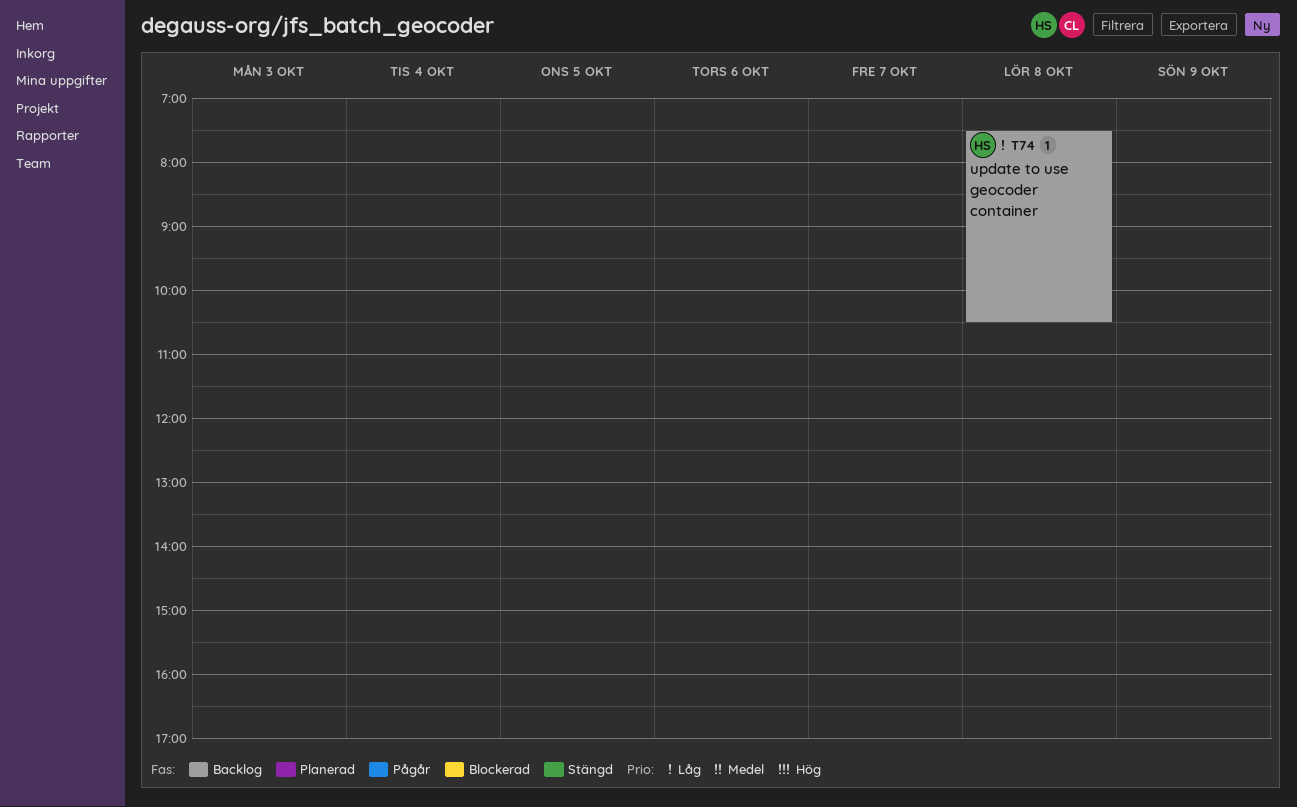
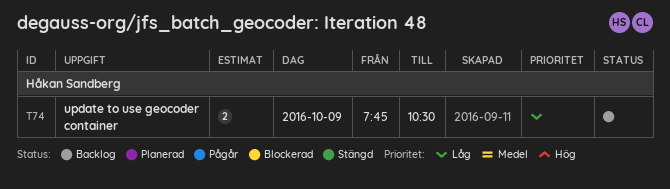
T74, estimate: 1 -> 2
T74, day: Oct 8 -> Oct 9
T74, begins: 07:30 -> 07:45

